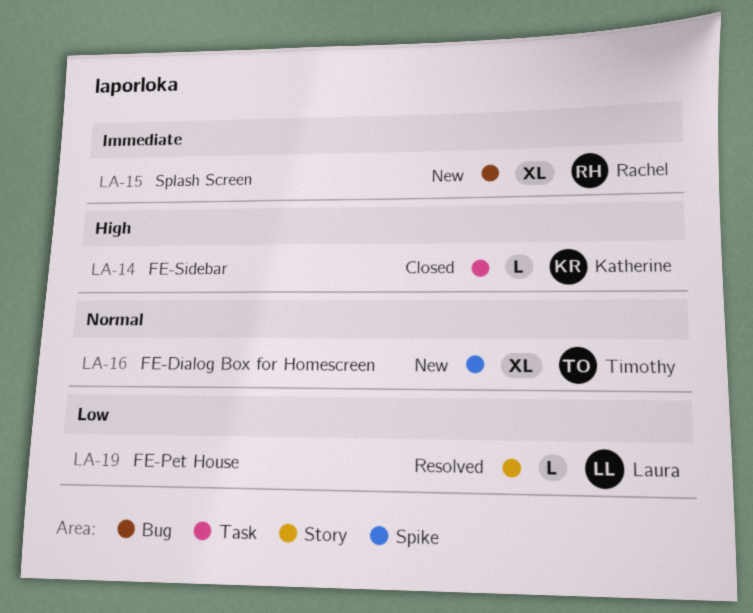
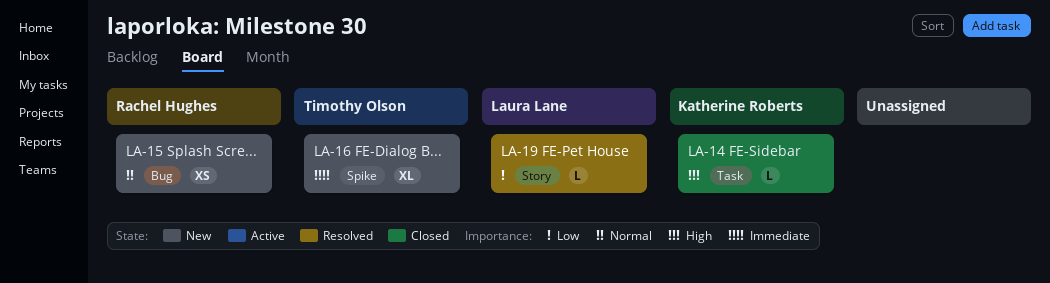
LA-15, priority: Immediate -> Normal
LA-15, estimate: XL -> XS
LA-16, priority: Normal -> Immediate

